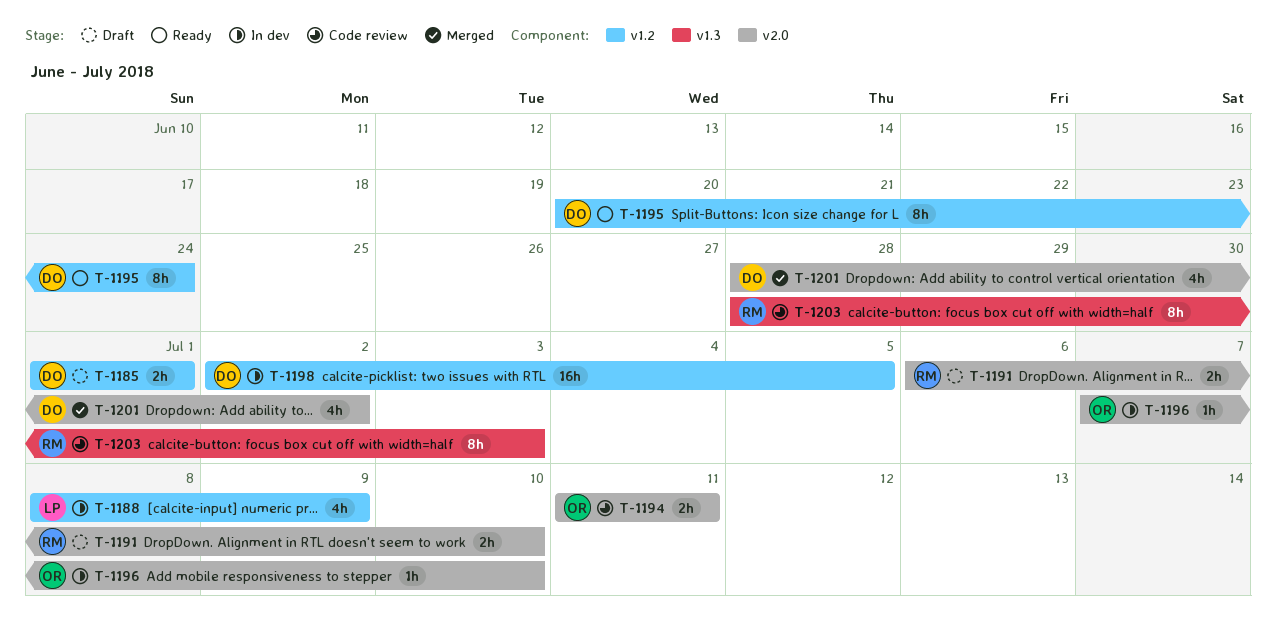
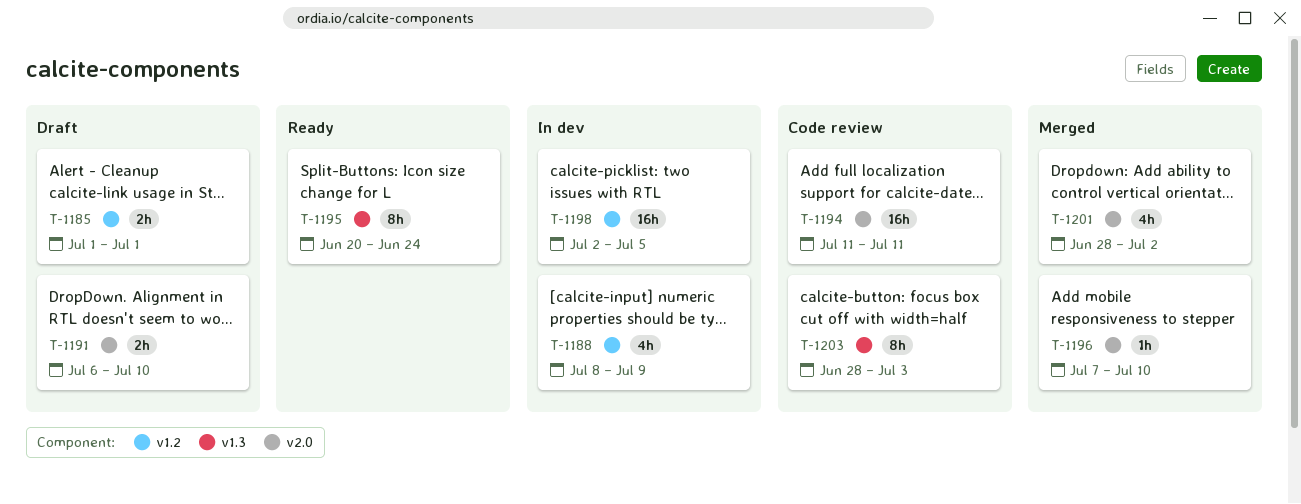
T-1194, estimate: 2h -> 16h
T-1195, label: v1.2 -> v1.3
T-1196, status: In dev -> Merged

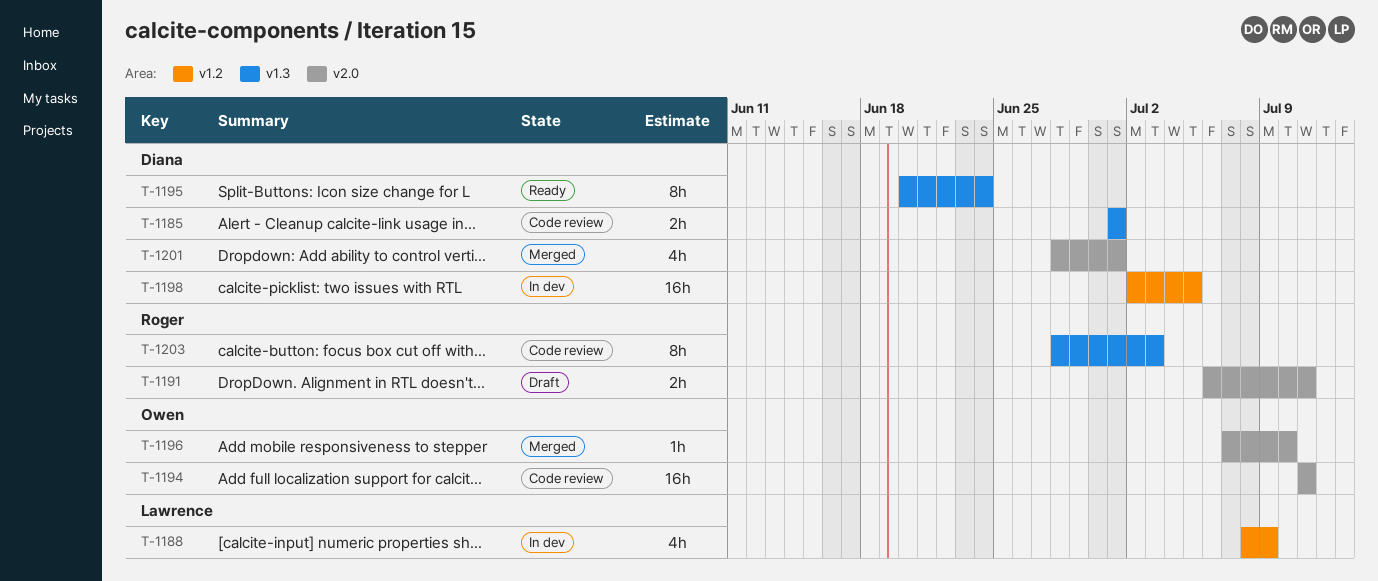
T-1185, status: Draft -> Code review
T-1185, label: v1.2 -> v1.3
T-1191, due: Jul 10 -> Jul 11
T-1201, due: Jul 2 -> Jul 1

